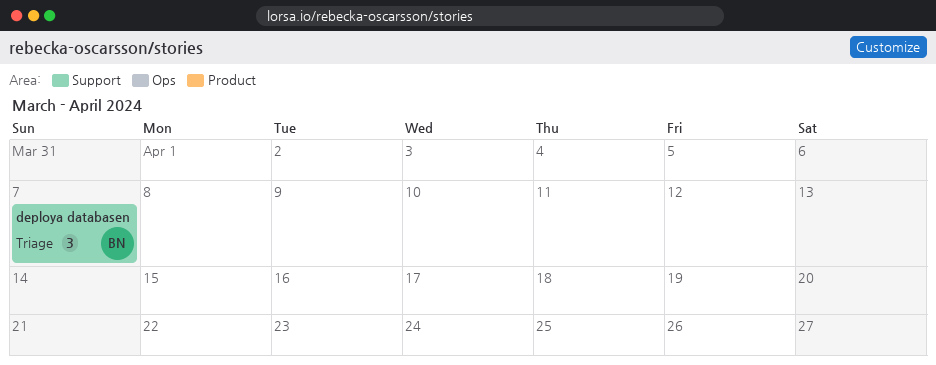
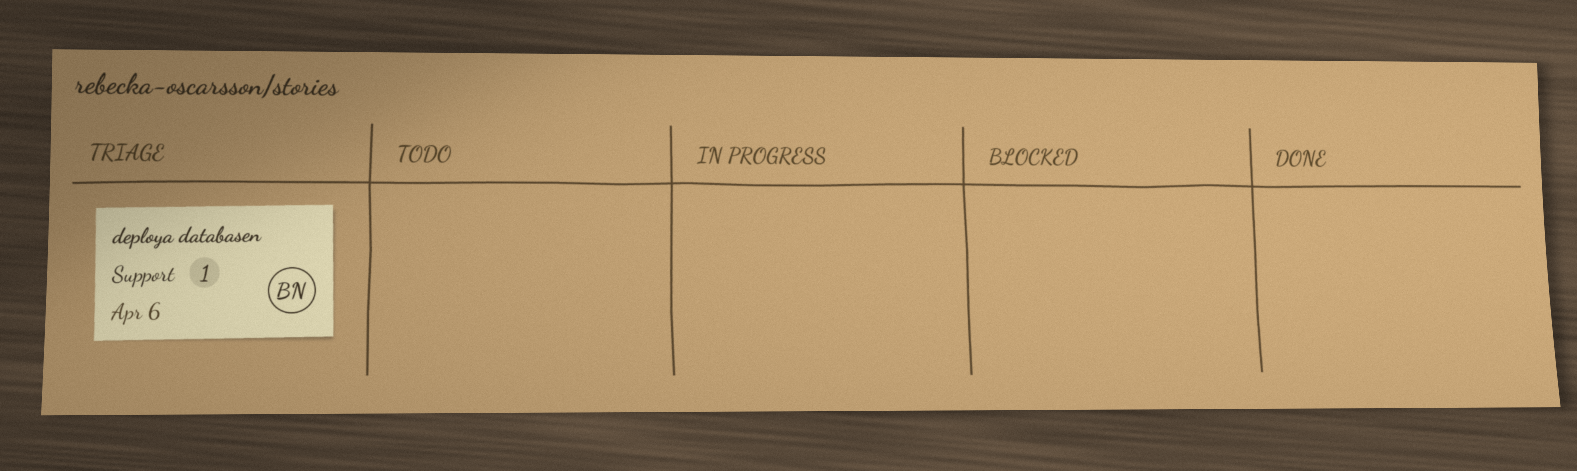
deploya databasen, estimate: 3 -> 1
deploya databasen, due: Apr 7 -> Apr 6

